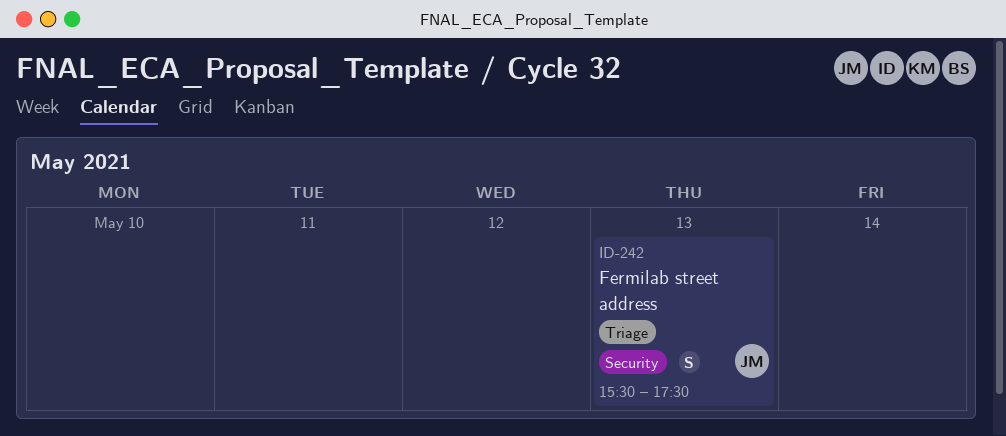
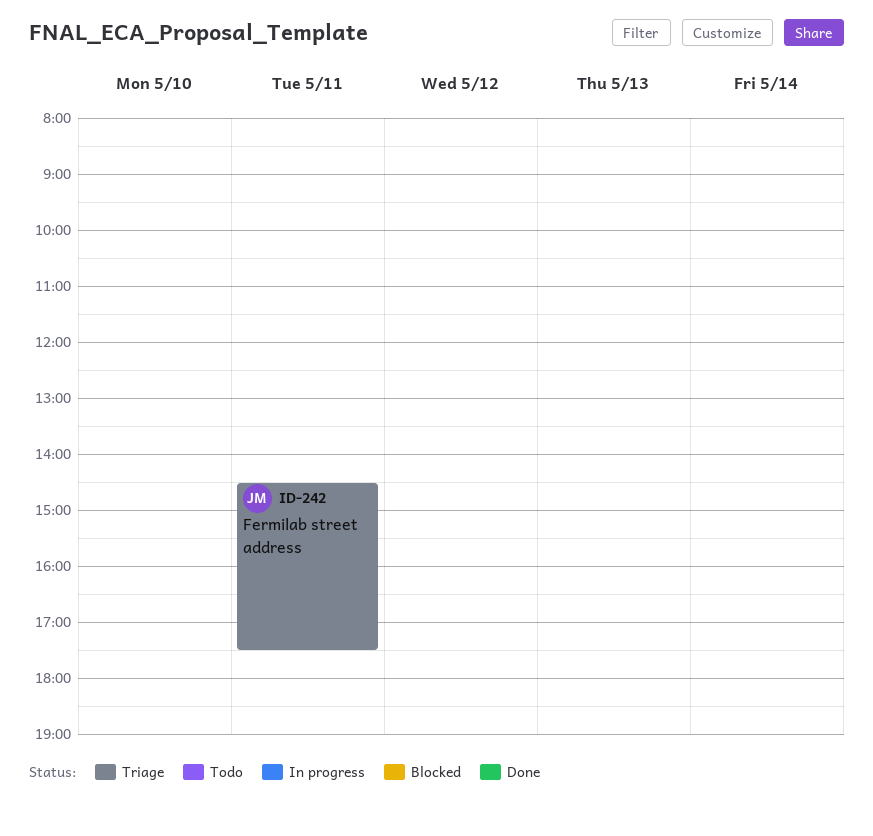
ID-242, day: May 13 -> May 11
ID-242, begins: 15:30 -> 14:30

